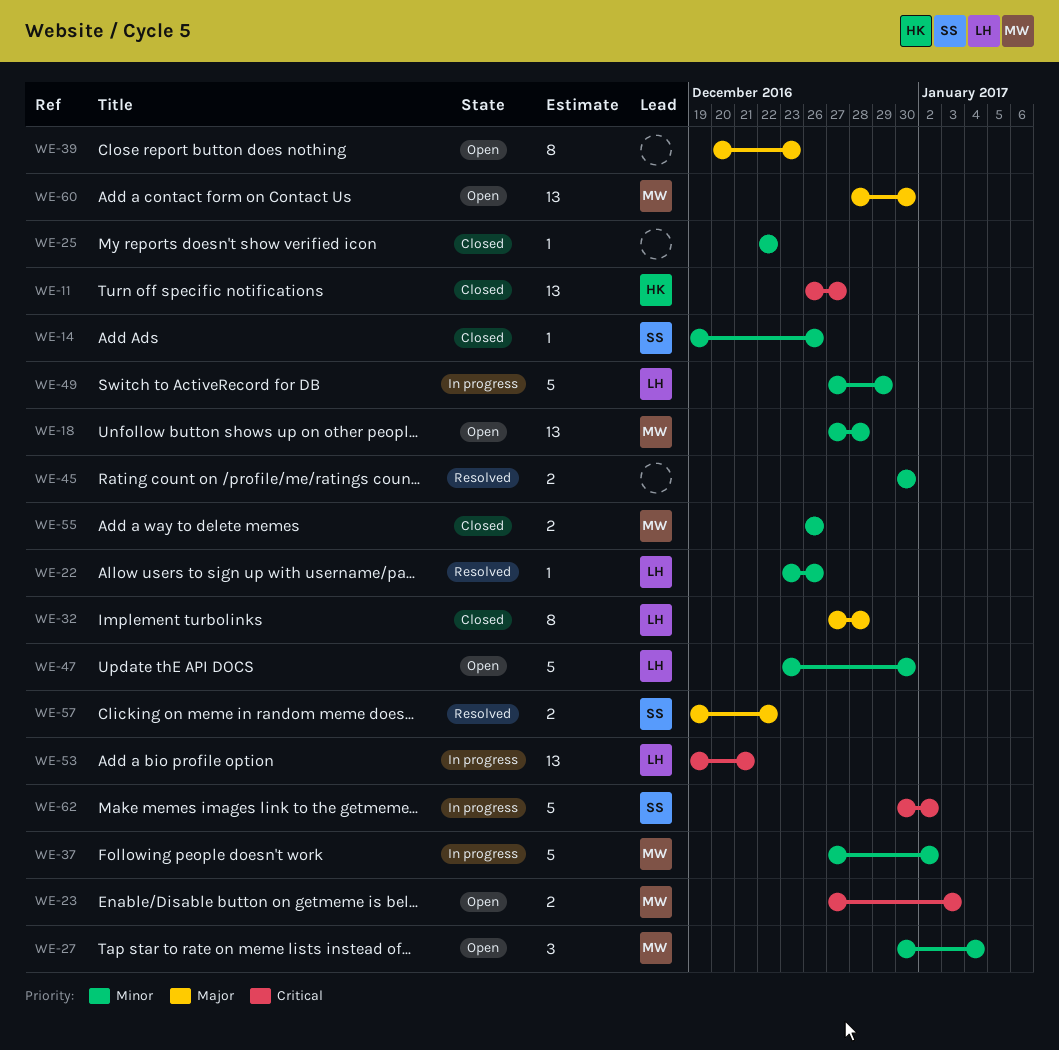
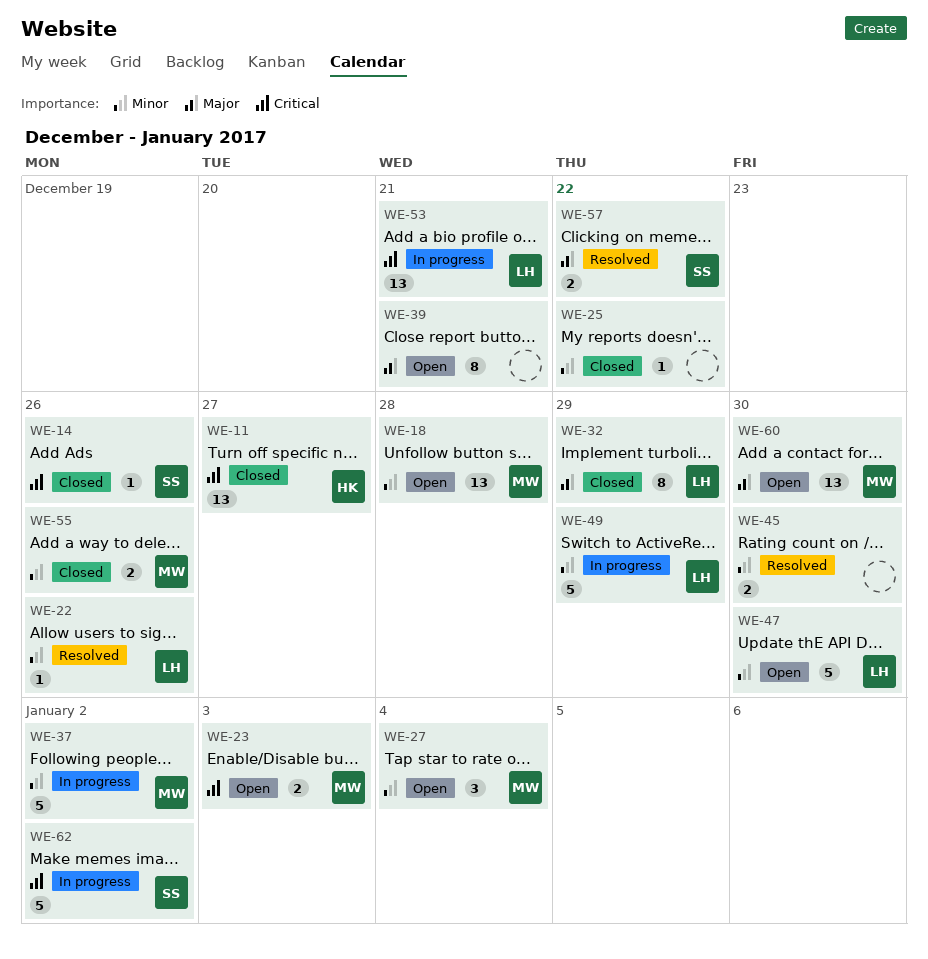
WE-14, priority: Minor -> Critical
WE-32, due: Dec 28 -> Dec 29
WE-39, due: Dec 23 -> Dec 21

